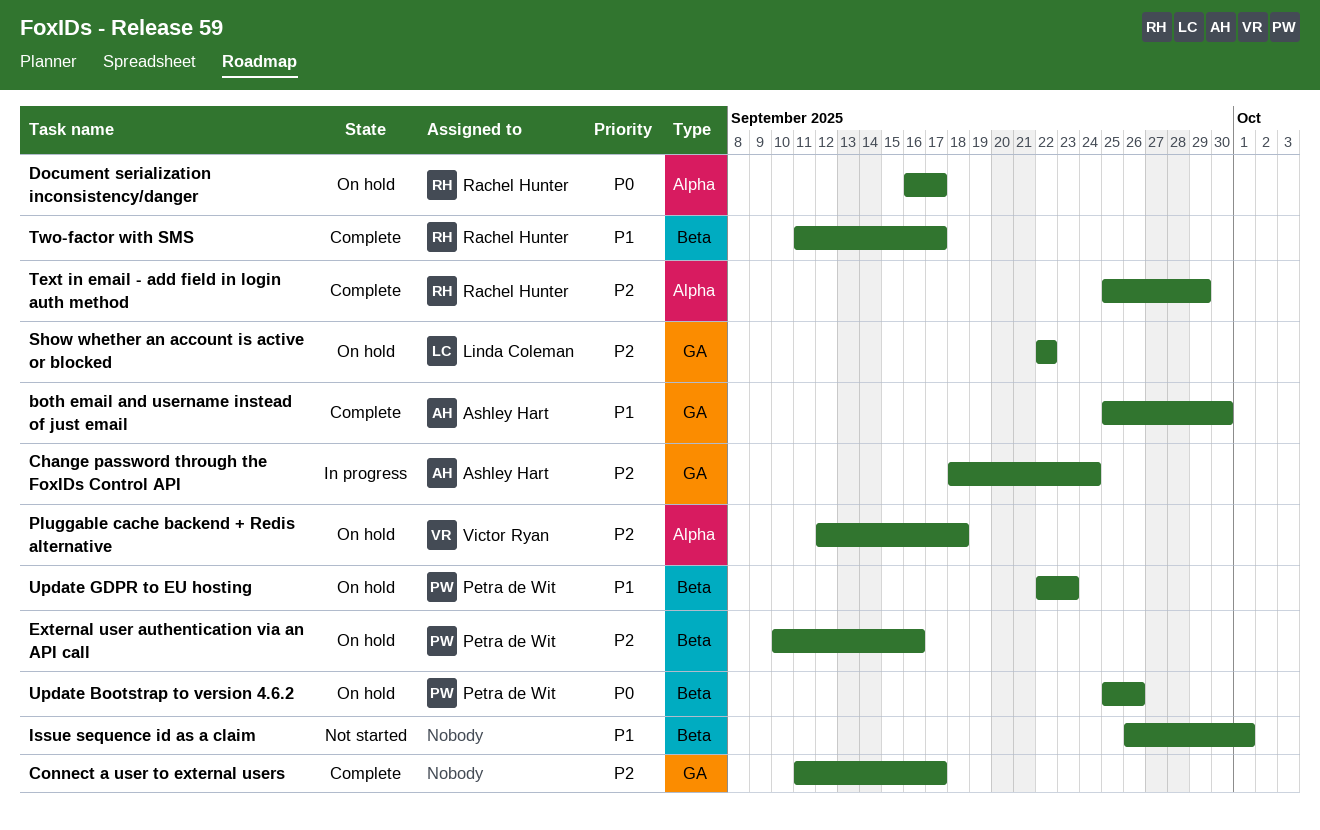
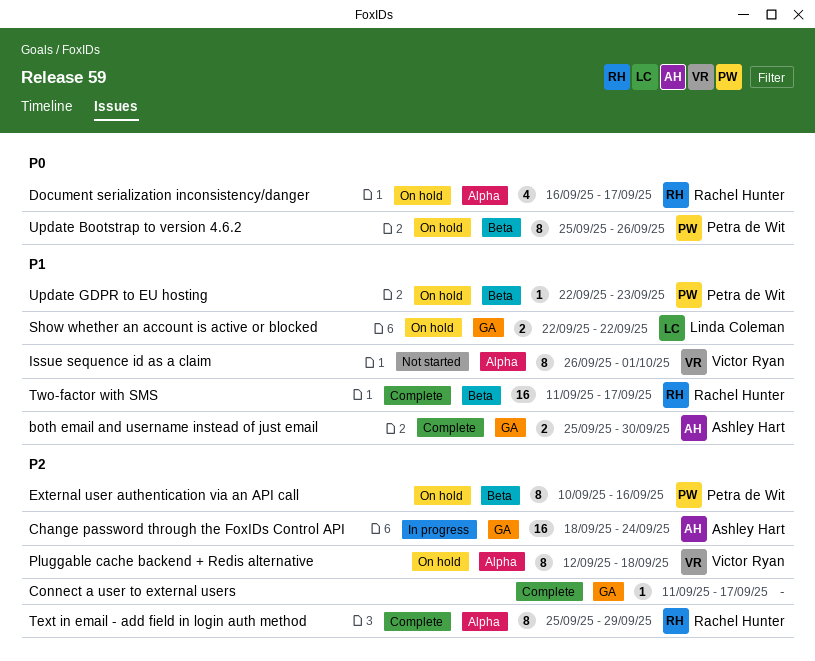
Issue sequence id as a claim, owner: none -> Victor Ryan
Issue sequence id as a claim, label: Beta -> Alpha
Show whether an account is active or blocked, priority: P2 -> P1

